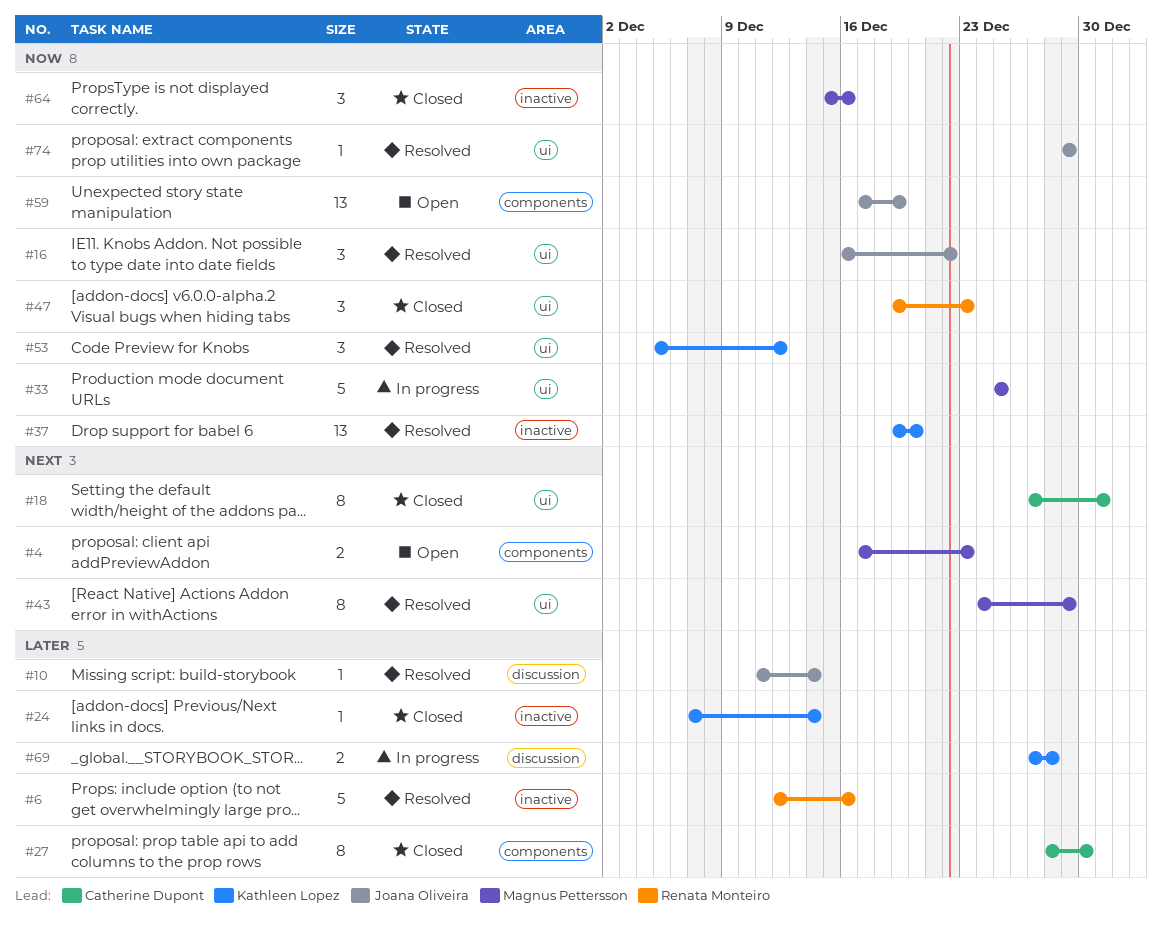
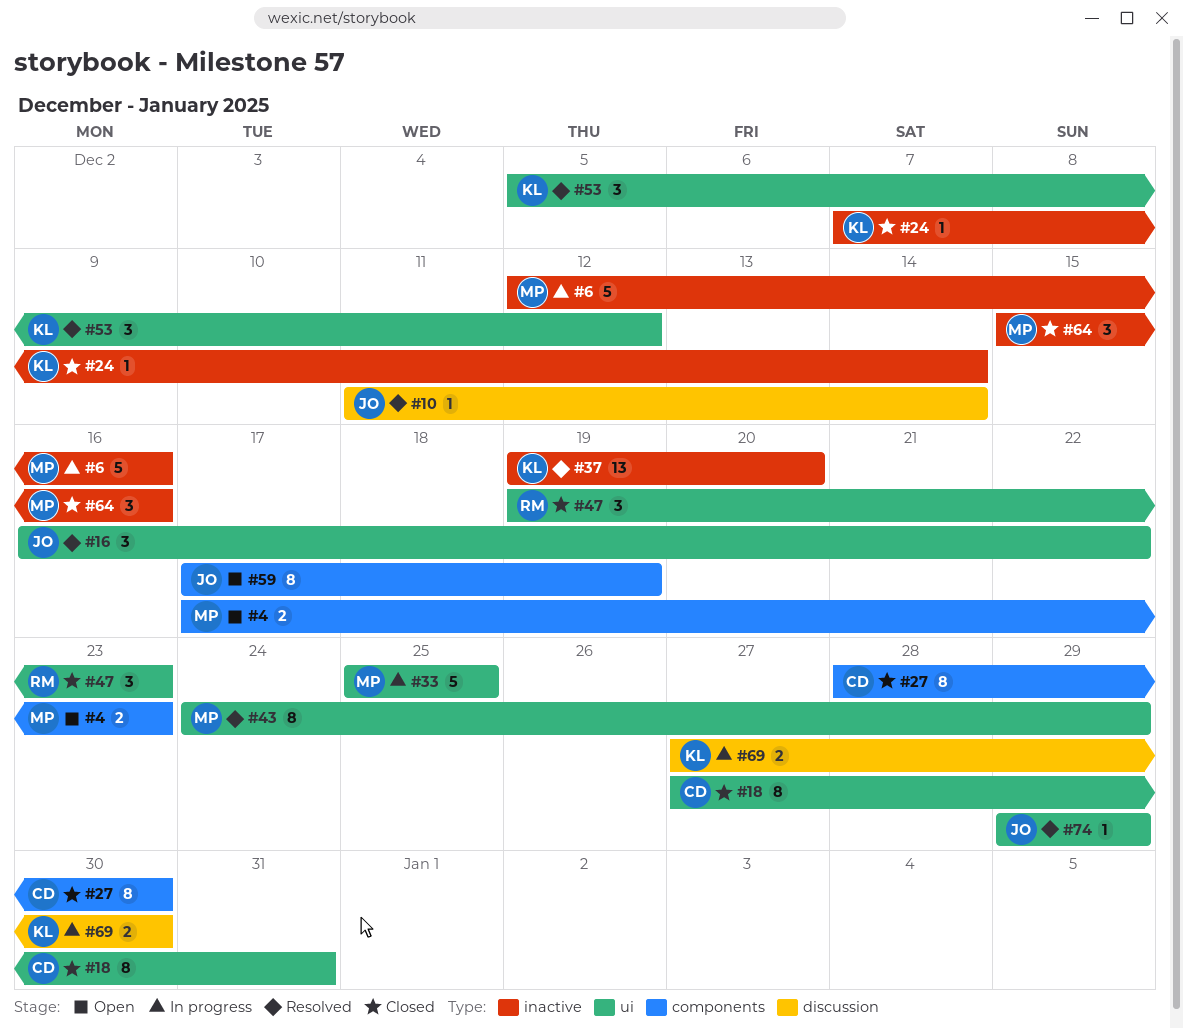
#6, status: Resolved -> In progress
#6, owner: Renata Monteiro -> Magnus Pettersson
#59, estimate: 13 -> 8
#69, due: Dec 28 -> Dec 30

